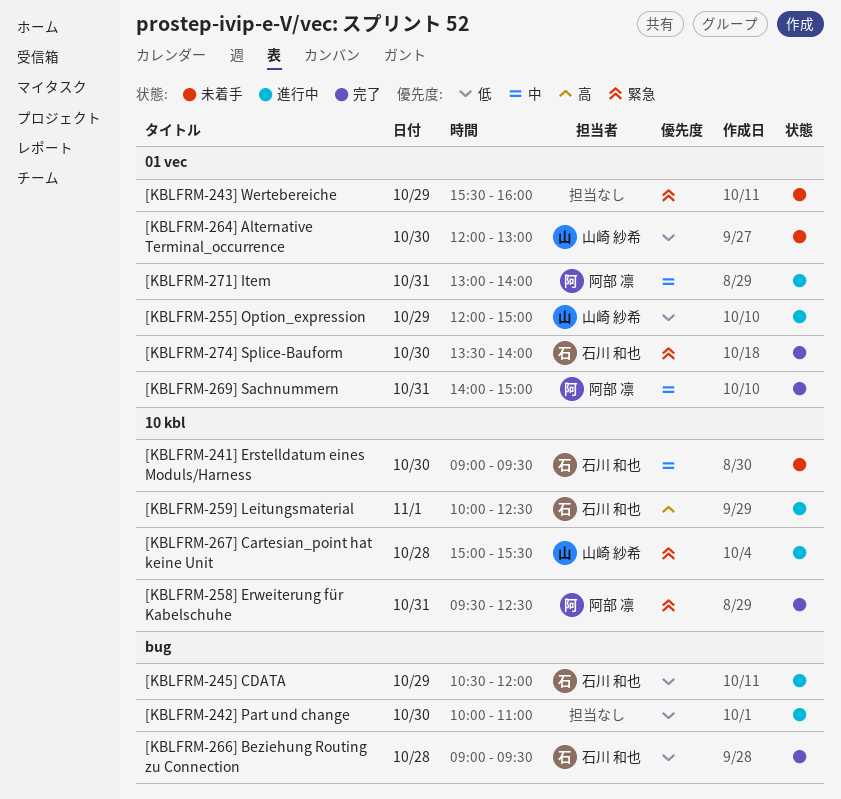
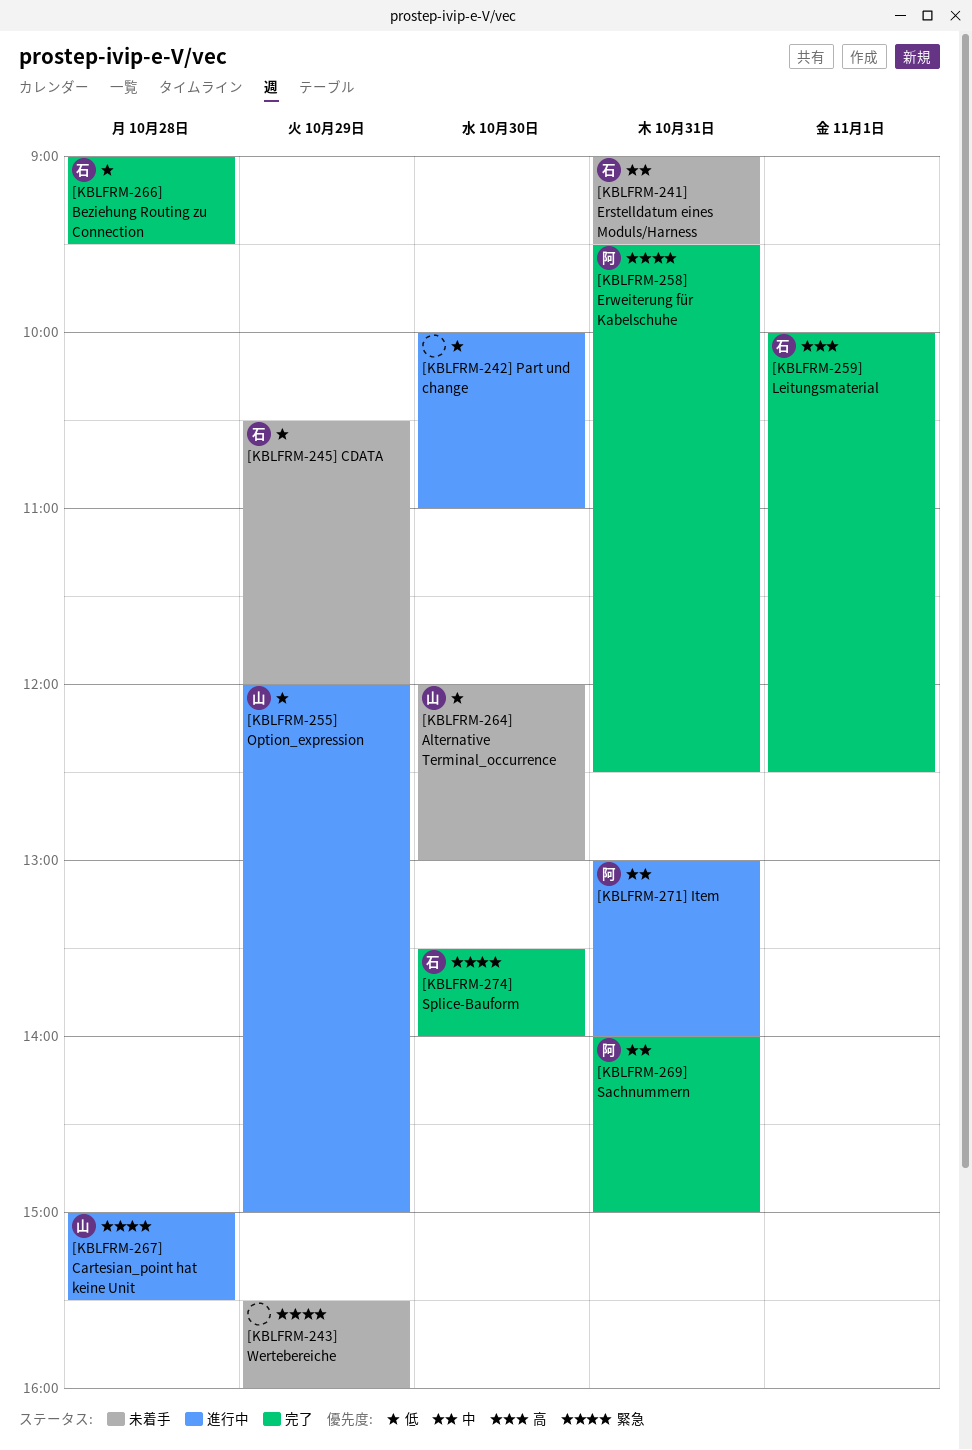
[KBLFRM-241] Erstelldatum eines Moduls/Harness, day: Oct 30 -> Oct 31
[KBLFRM-245] CDATA, status: 進行中 -> 未着手
[KBLFRM-259] Leitungsmaterial, status: 進行中 -> 完了

